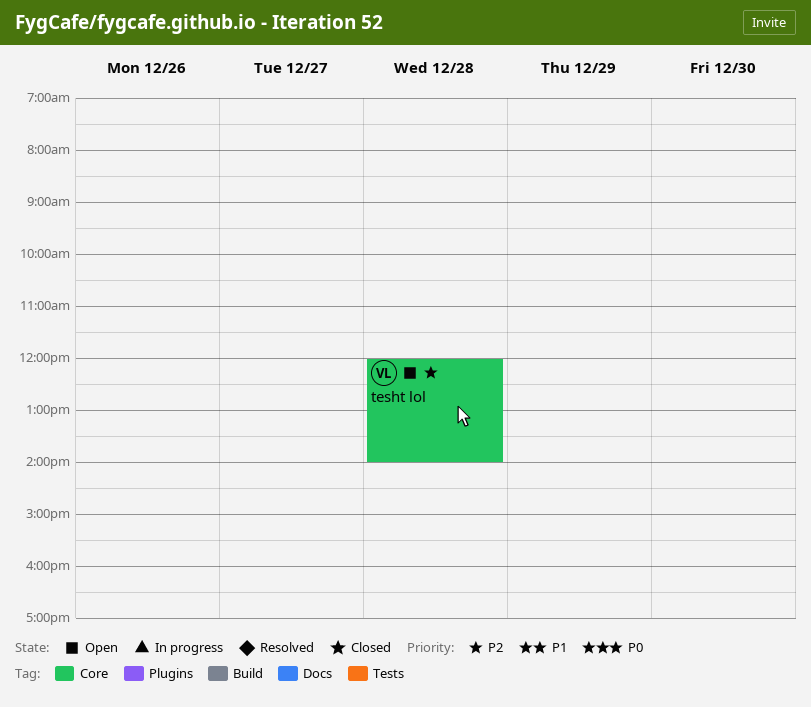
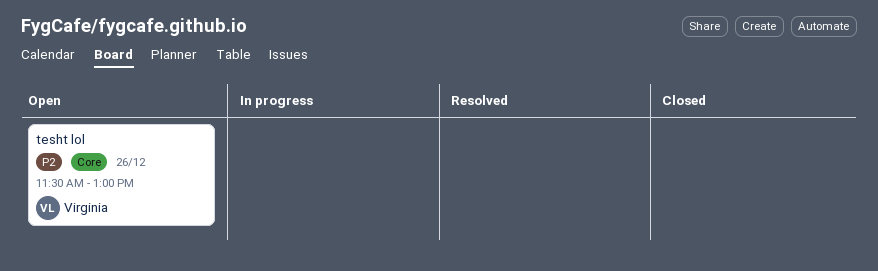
tesht lol, day: Dec 28 -> Dec 26
tesht lol, begins: 12:00 -> 11:30
tesht lol, ends: 14:00 -> 13:00

